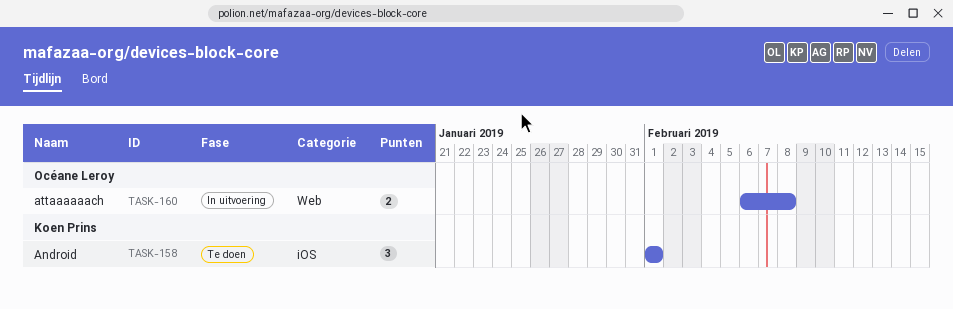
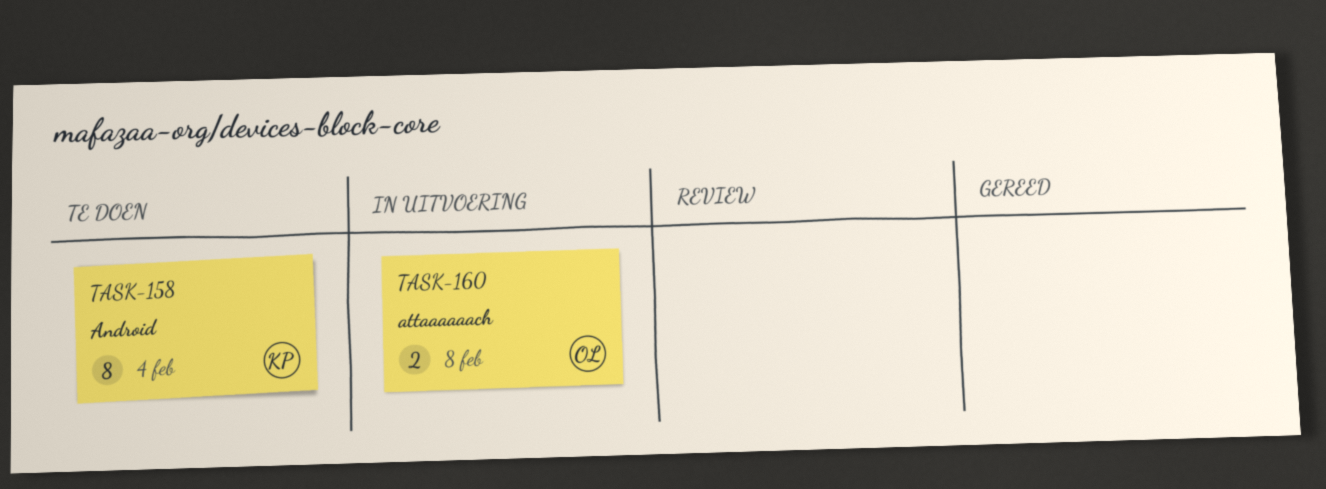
TASK-158, estimate: 3 -> 8
TASK-158, due: Feb 1 -> Feb 4

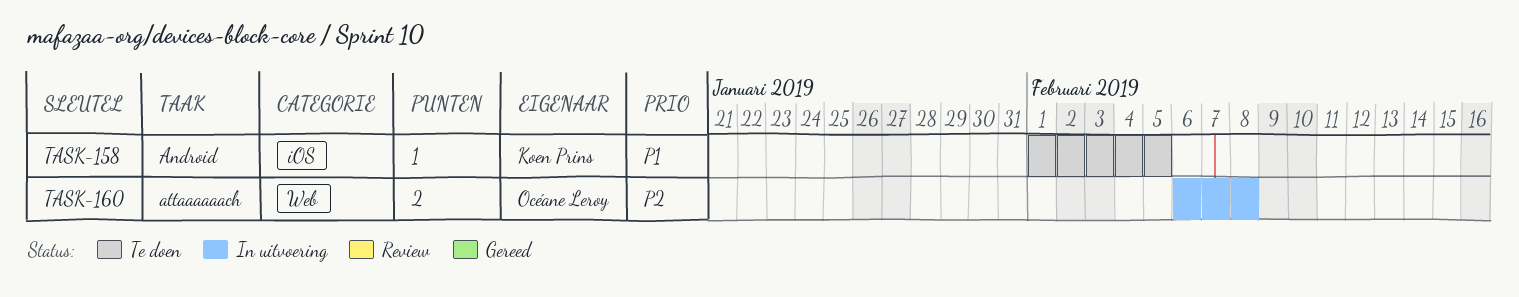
TASK-158, estimate: 8 -> 1
TASK-158, due: Feb 4 -> Feb 5

